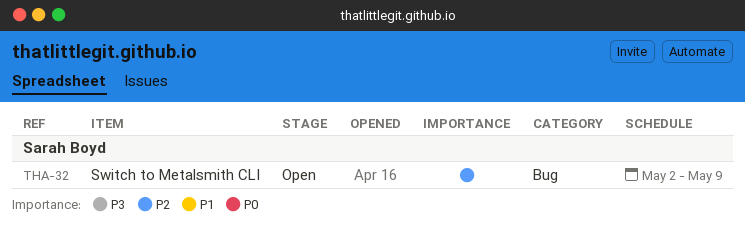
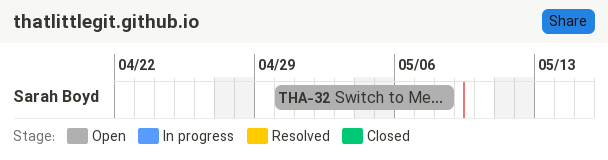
THA-32, start: May 2 -> Apr 30
THA-32, due: May 9 -> May 8

